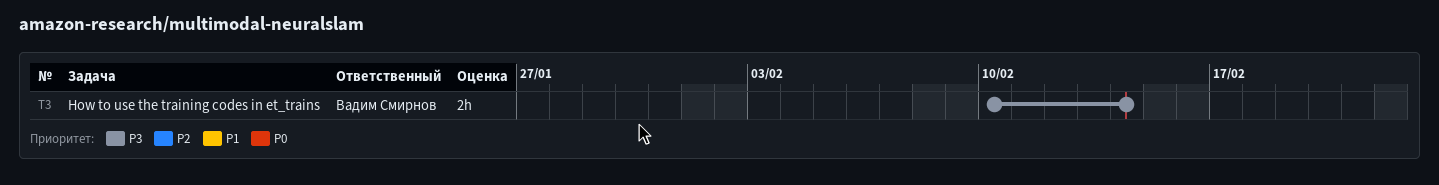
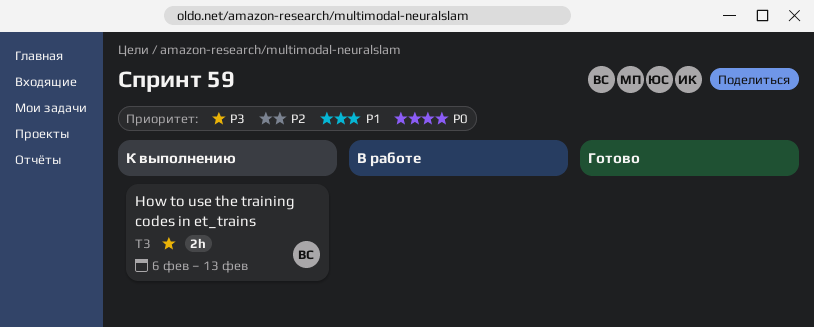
T3, start: Feb 10 -> Feb 6
T3, due: Feb 14 -> Feb 13

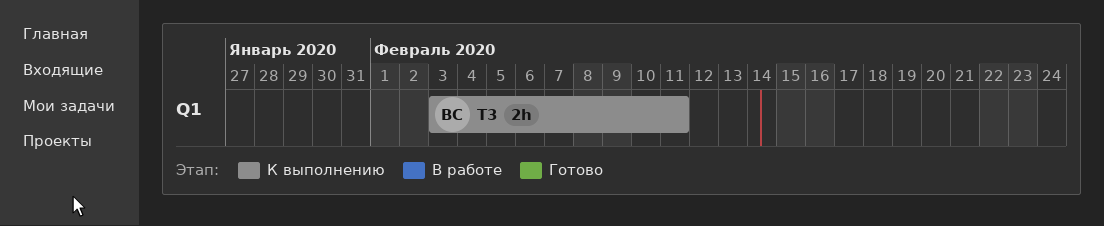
T3, start: Feb 6 -> Feb 3
T3, due: Feb 13 -> Feb 11

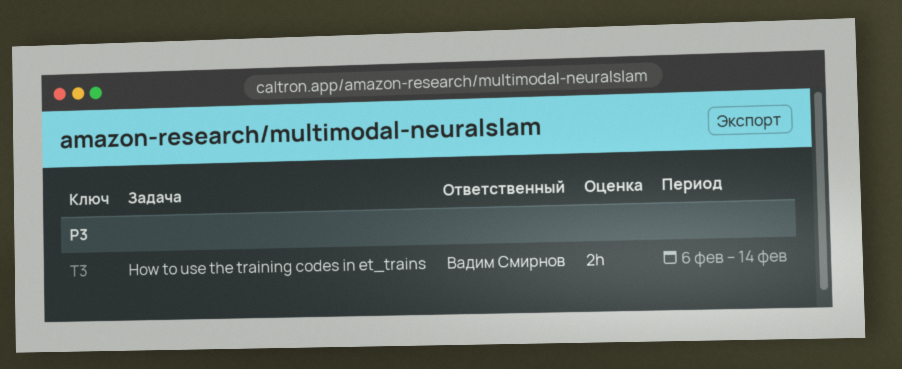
T3, start: Feb 3 -> Feb 6
T3, due: Feb 11 -> Feb 14

